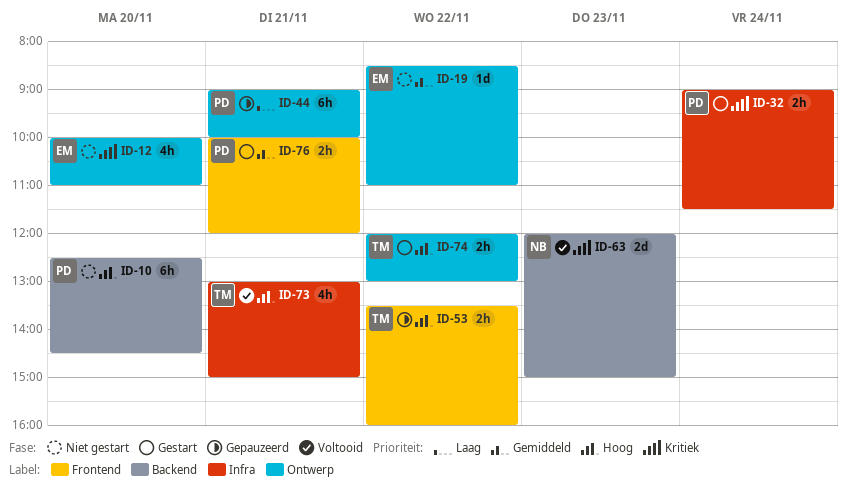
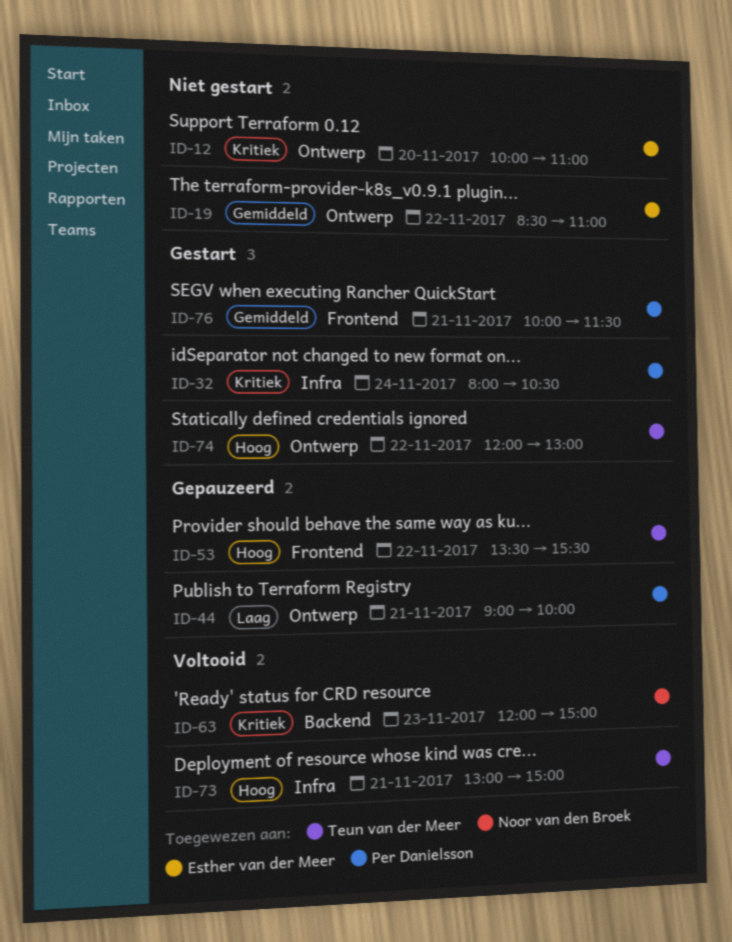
ID-10: present -> none
ID-32, begins: 09:00 -> 08:00
ID-32, ends: 11:30 -> 10:30
ID-53, ends: 16:00 -> 15:30
ID-76, ends: 12:00 -> 11:30

